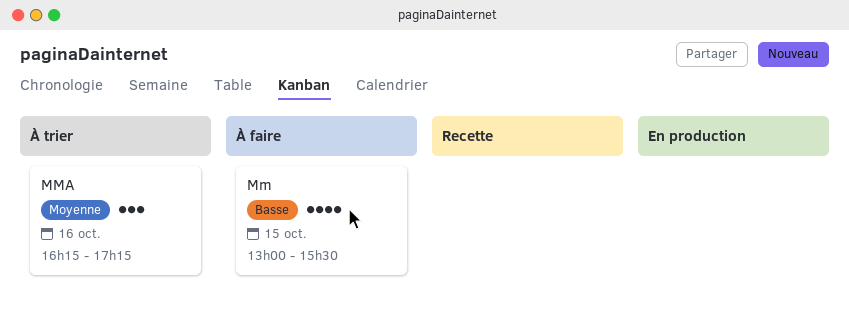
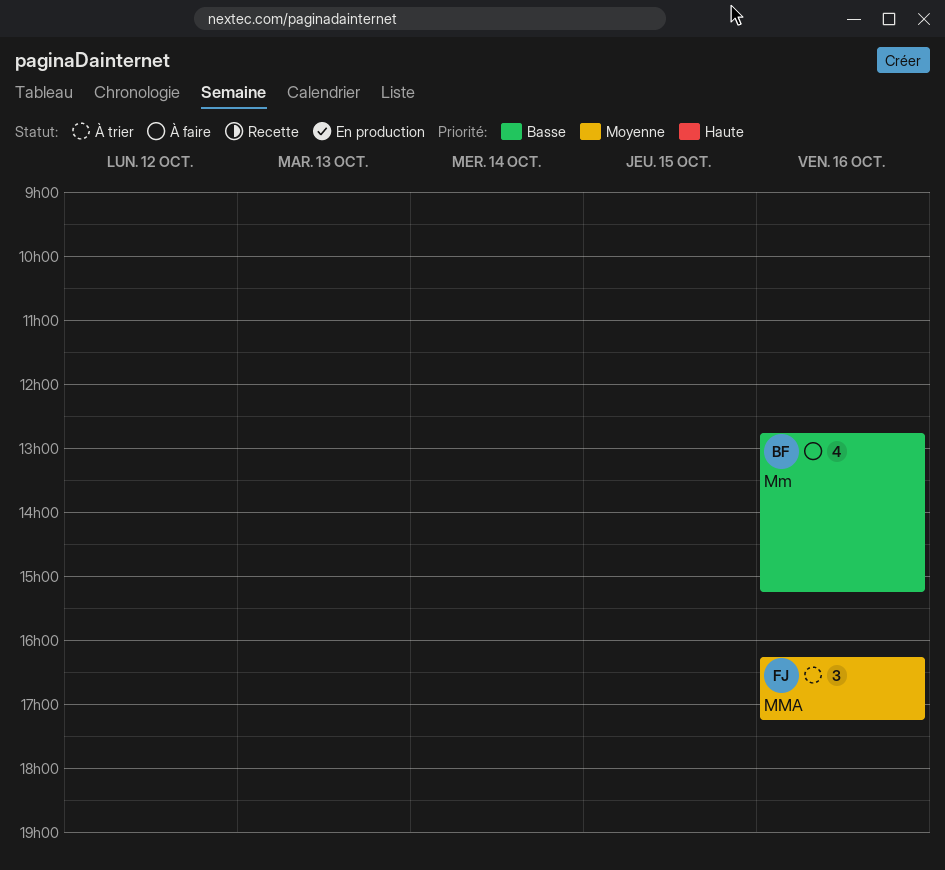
Mm, day: Oct 15 -> Oct 16
Mm, begins: 13:00 -> 12:45
Mm, ends: 15:30 -> 15:15

